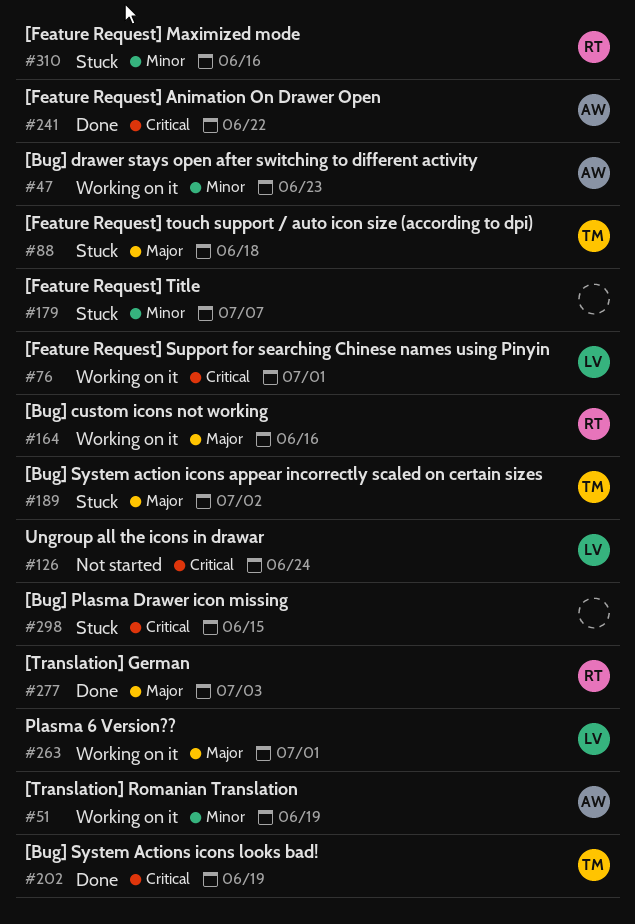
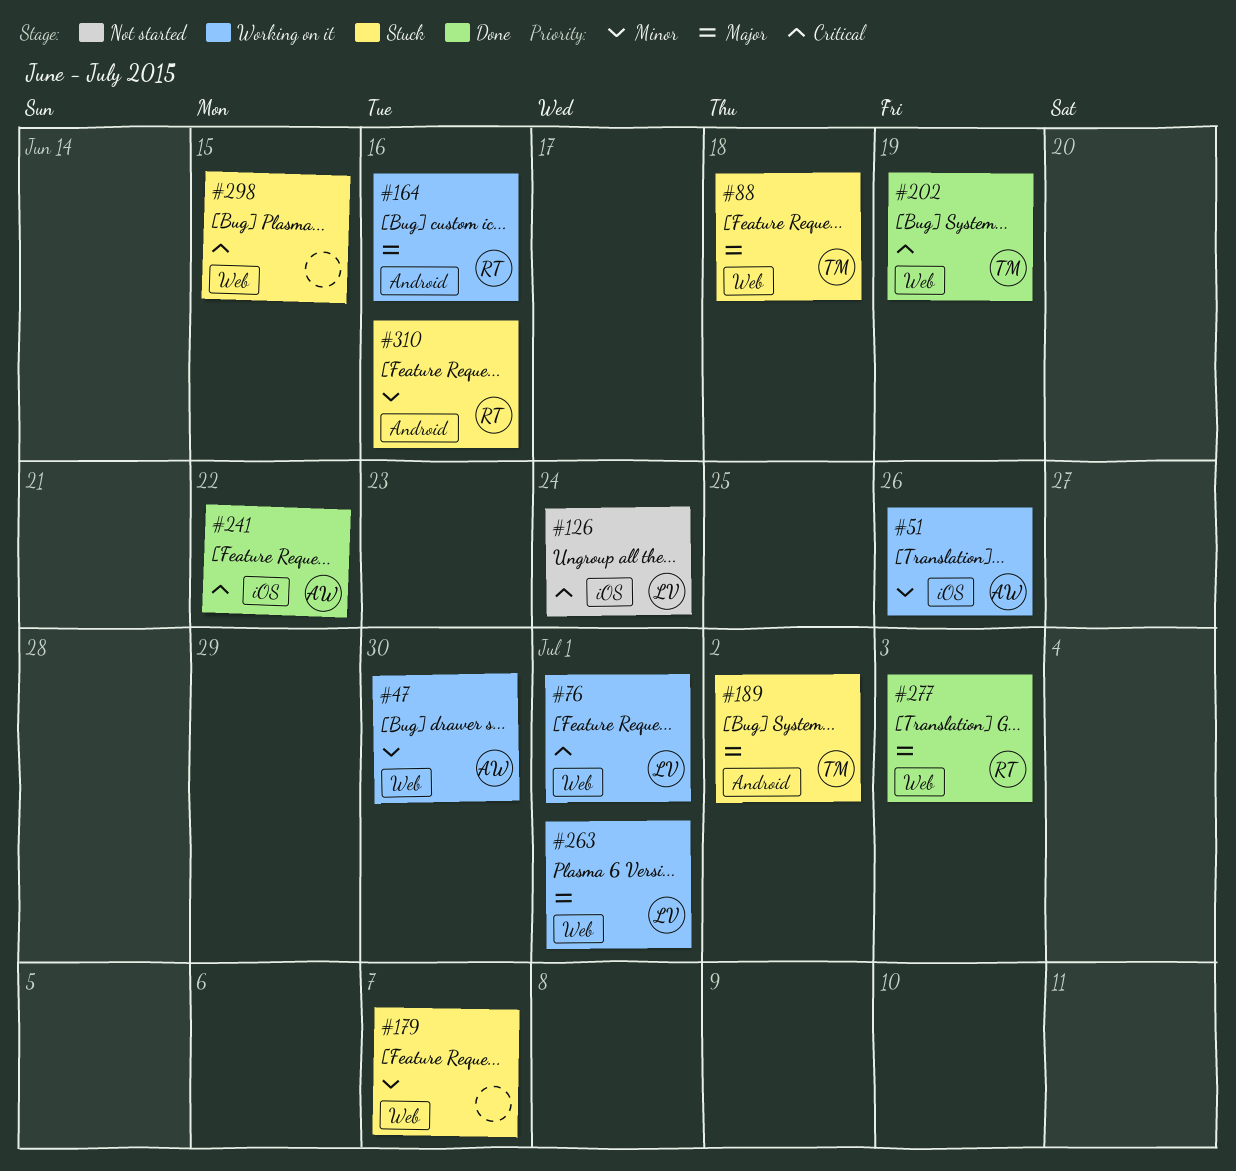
#47, due: Jun 23 -> Jun 30
#51, due: Jun 19 -> Jun 26

